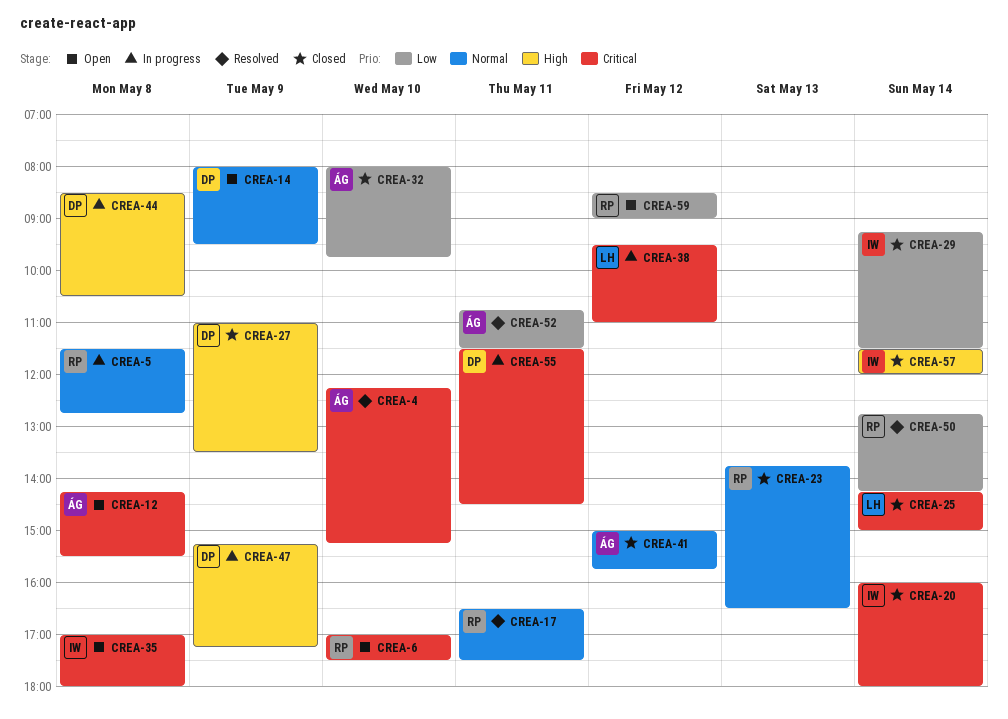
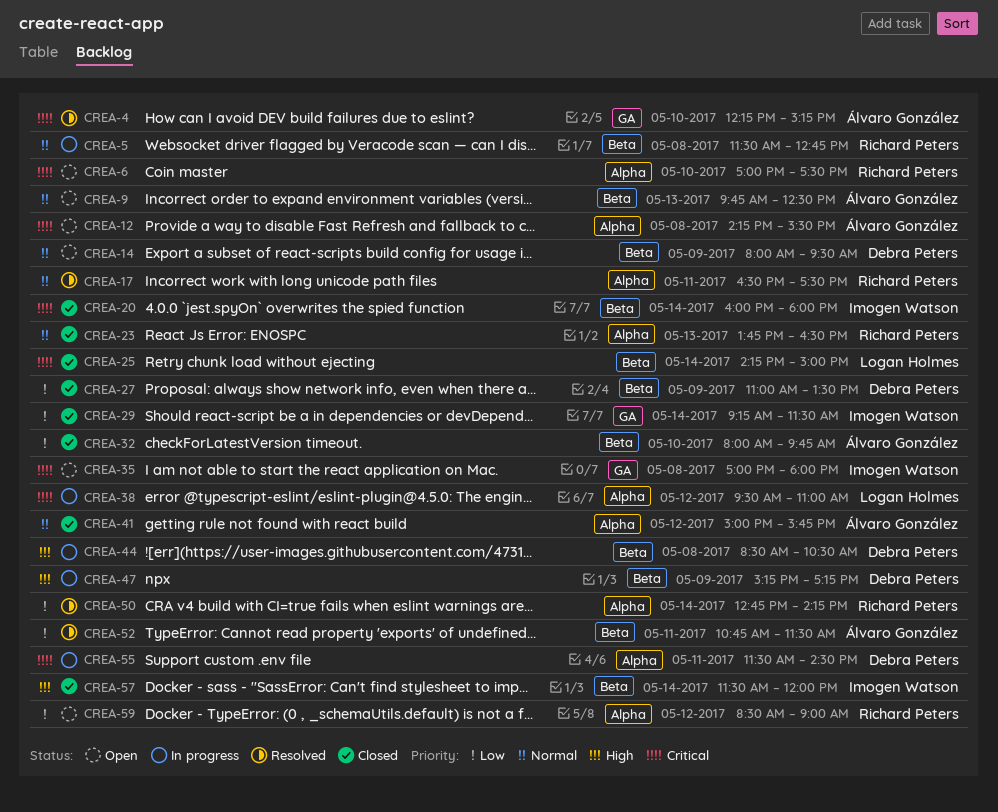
CREA-9: none -> present
CREA-27, priority: High -> Low

